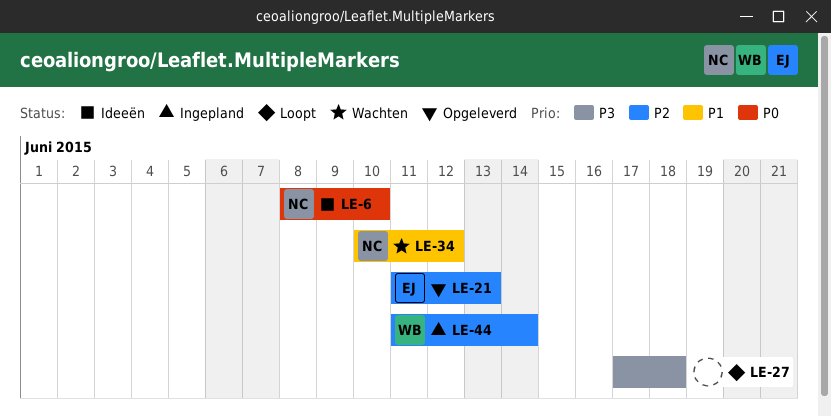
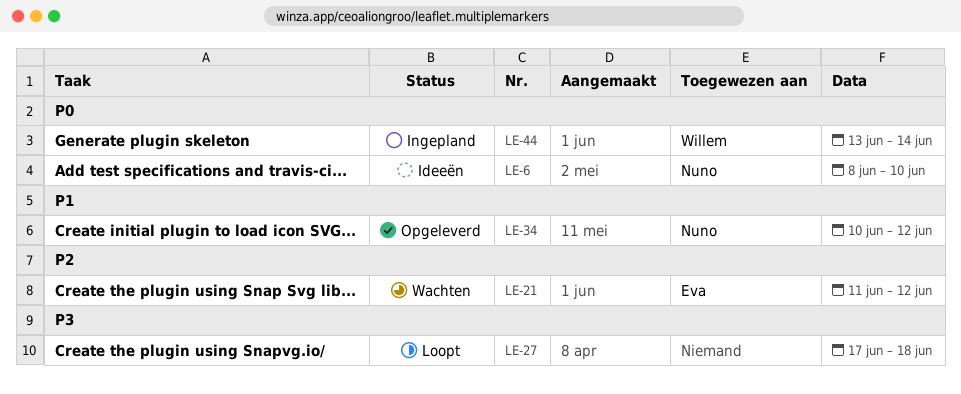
LE-21, status: Opgeleverd -> Wachten
LE-21, due: Jun 13 -> Jun 12
LE-34, status: Wachten -> Opgeleverd
LE-44, priority: P2 -> P0
LE-44, start: Jun 11 -> Jun 13

